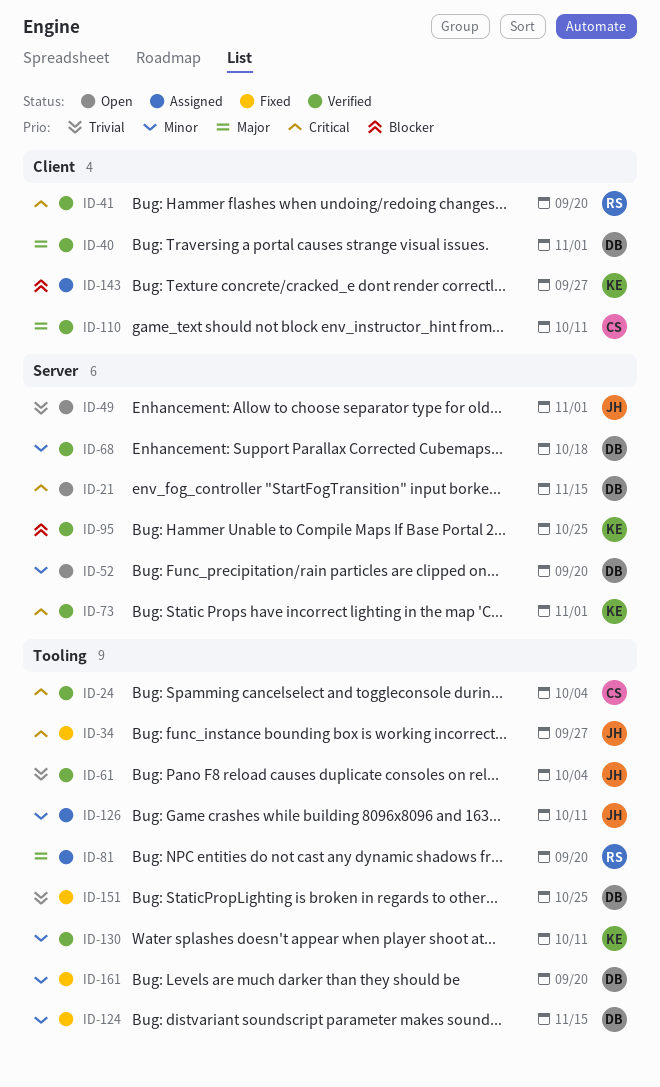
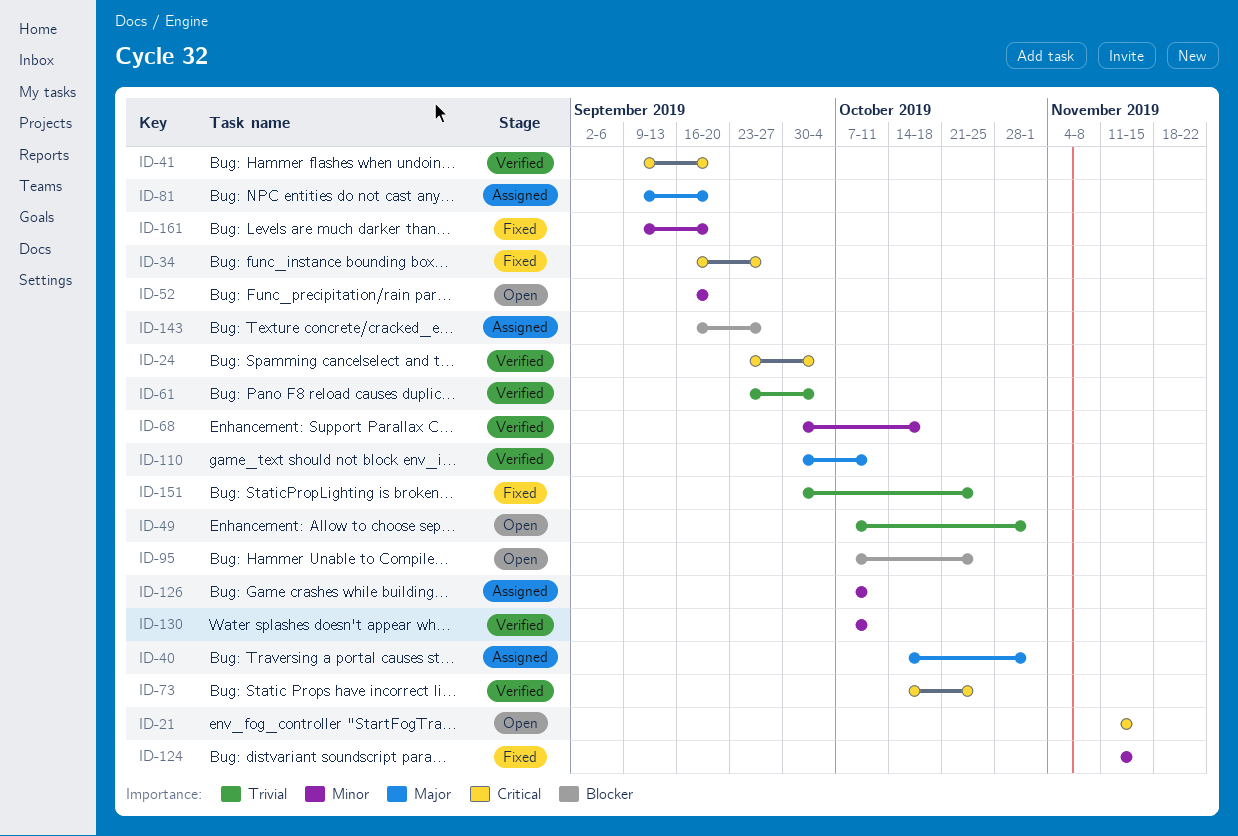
ID-40, status: Verified -> Assigned
ID-73, due: Nov 1 -> Oct 25
ID-95, status: Verified -> Open

